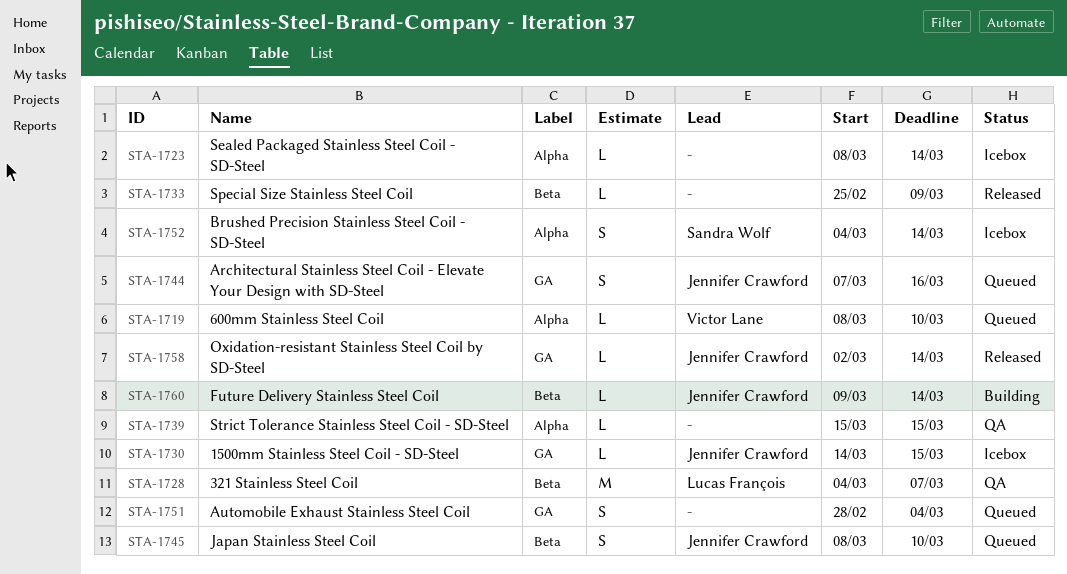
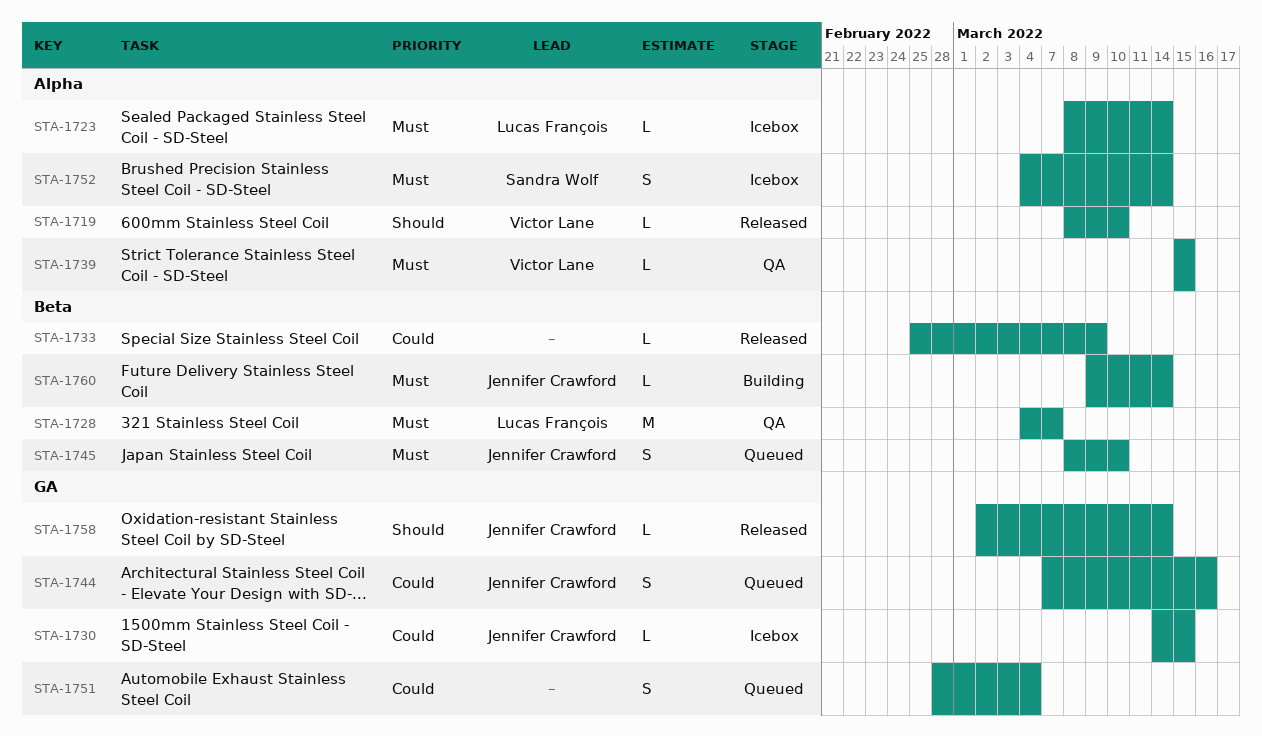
STA-1719, status: Queued -> Released
STA-1723, owner: none -> Lucas François
STA-1739, owner: none -> Victor Lane

